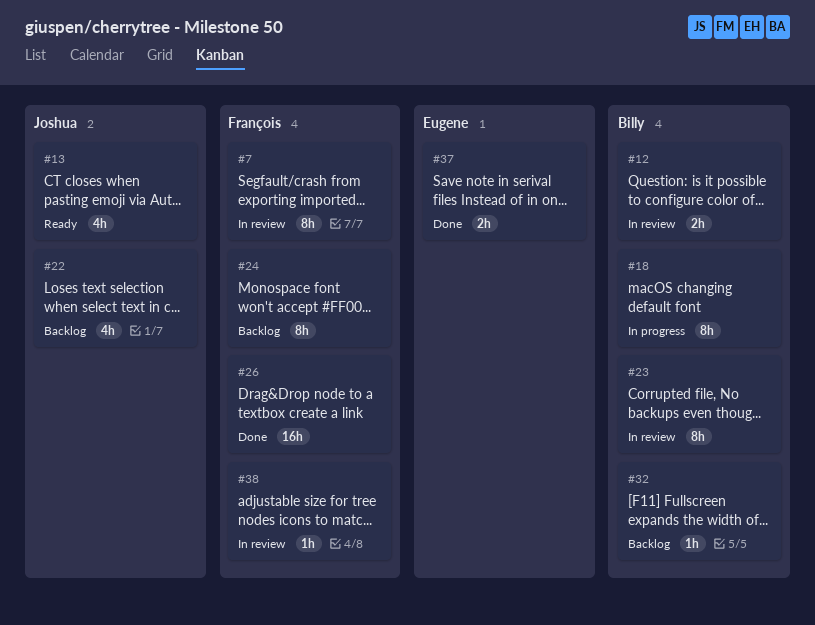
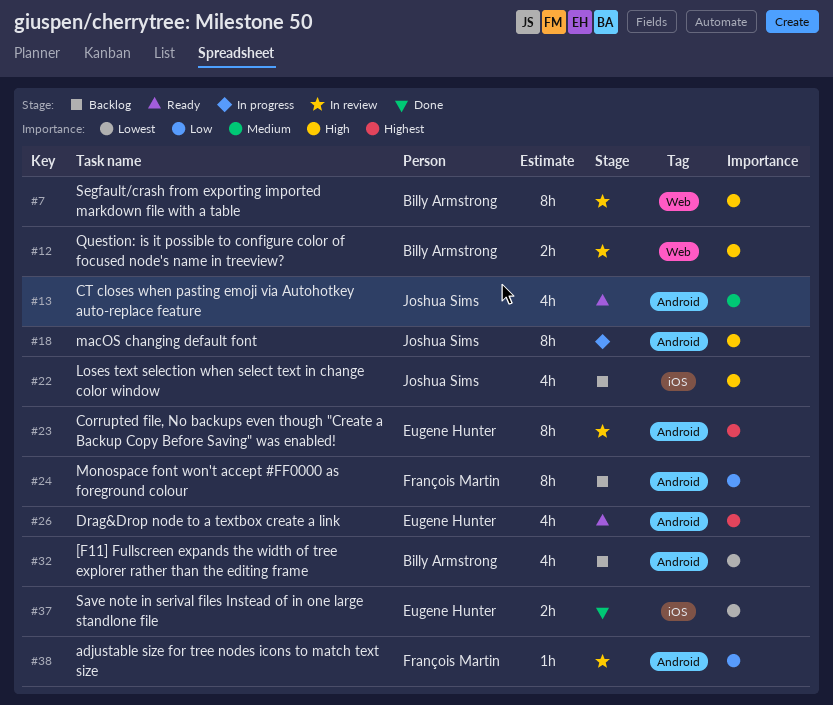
#7, owner: François Martin -> Billy Armstrong
#18, owner: Billy Armstrong -> Joshua Sims
#23, owner: Billy Armstrong -> Eugene Hunter
#26, status: Done -> Ready
#26, owner: François Martin -> Eugene Hunter
#26, estimate: 16h -> 4h
#32, estimate: 1h -> 4h

